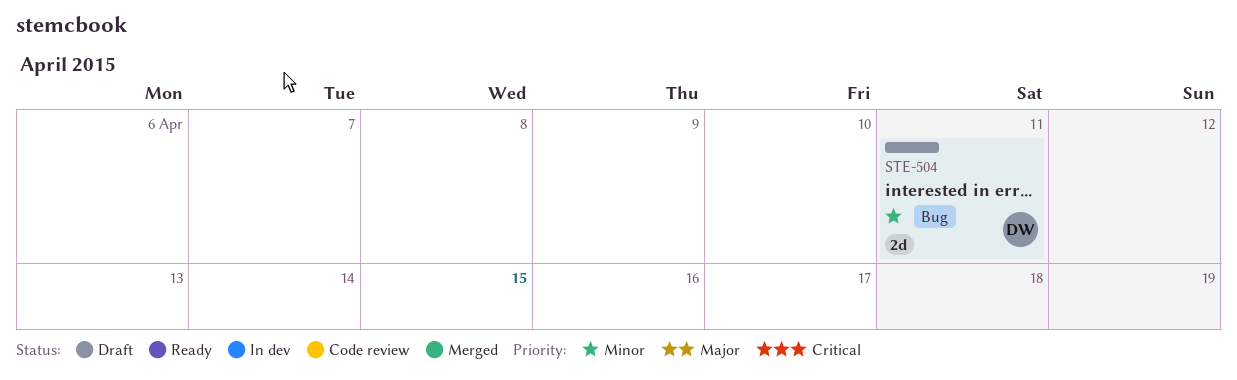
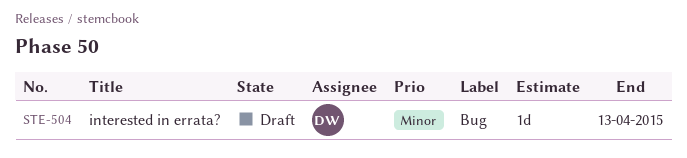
STE-504, estimate: 2d -> 1d
STE-504, due: Apr 11 -> Apr 13

